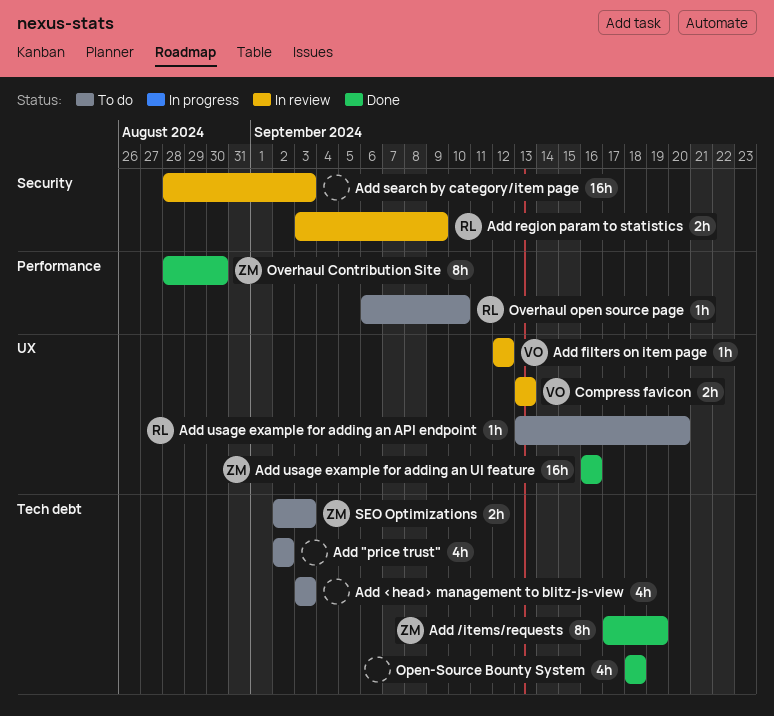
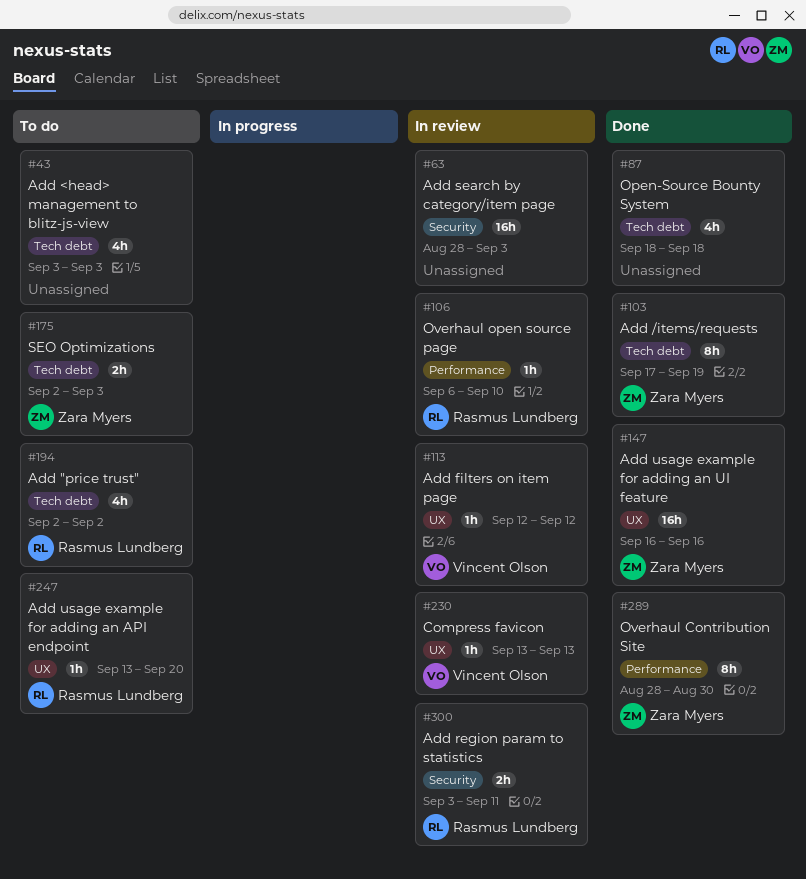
Add "price trust", owner: none -> Rasmus Lundberg
Add region param to statistics, due: Sep 9 -> Sep 11
Compress favicon, estimate: 2h -> 1h
Overhaul open source page, status: To do -> In review

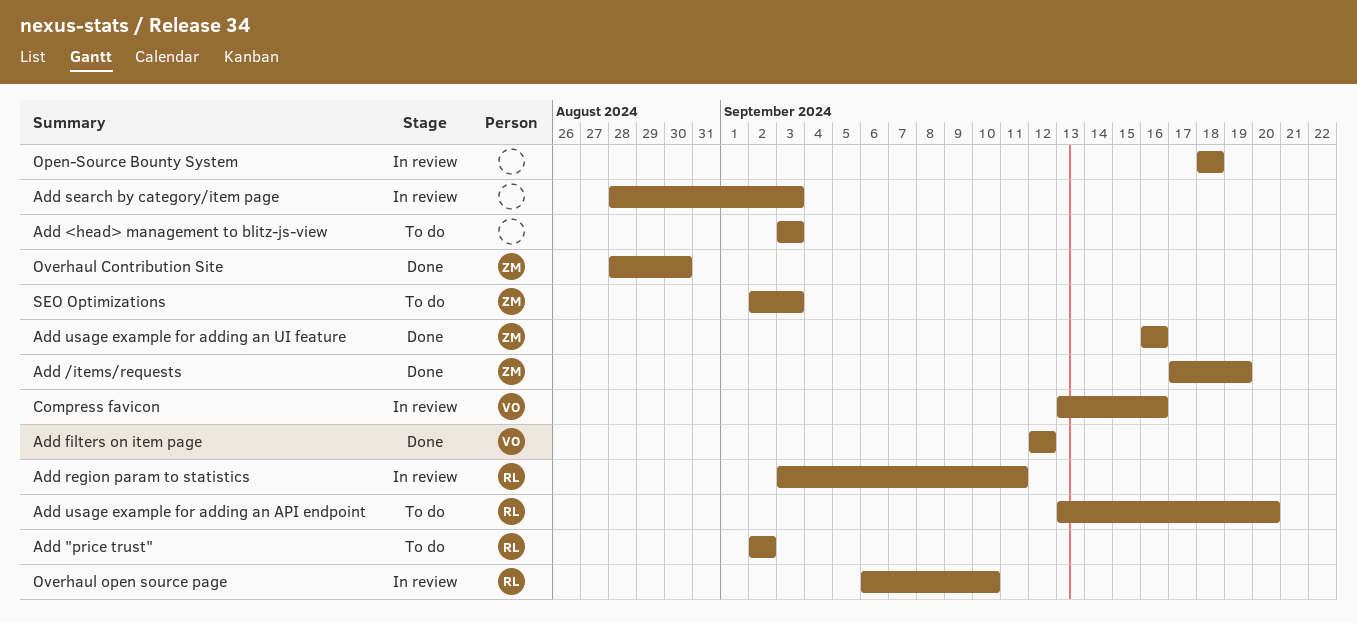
Add filters on item page, status: In review -> Done
Compress favicon, due: Sep 13 -> Sep 16
Open-Source Bounty System, status: Done -> In review

